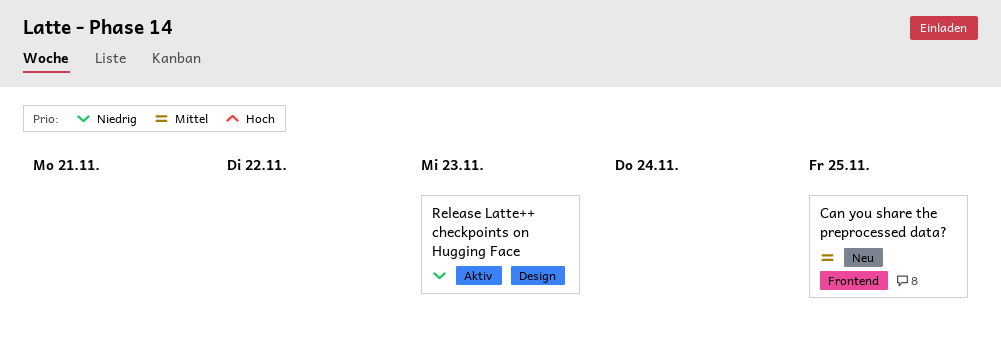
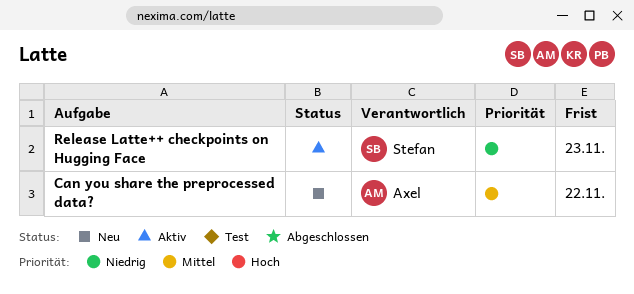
Can you share the preprocessed data?, due: Nov 25 -> Nov 22

